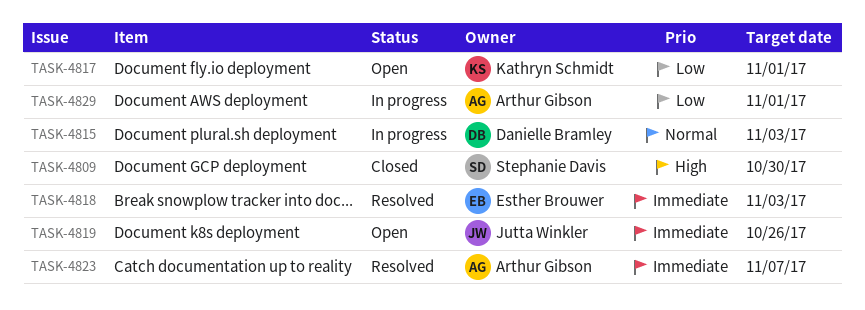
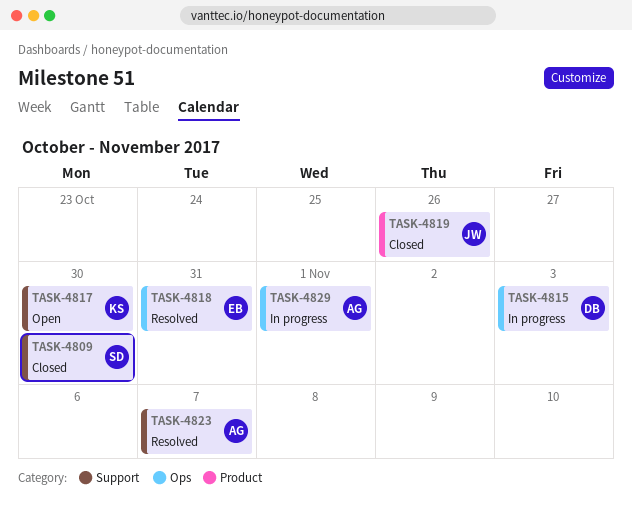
TASK-4817, due: Nov 1 -> Oct 30
TASK-4818, due: Nov 3 -> Oct 31
TASK-4819, status: Open -> Closed

